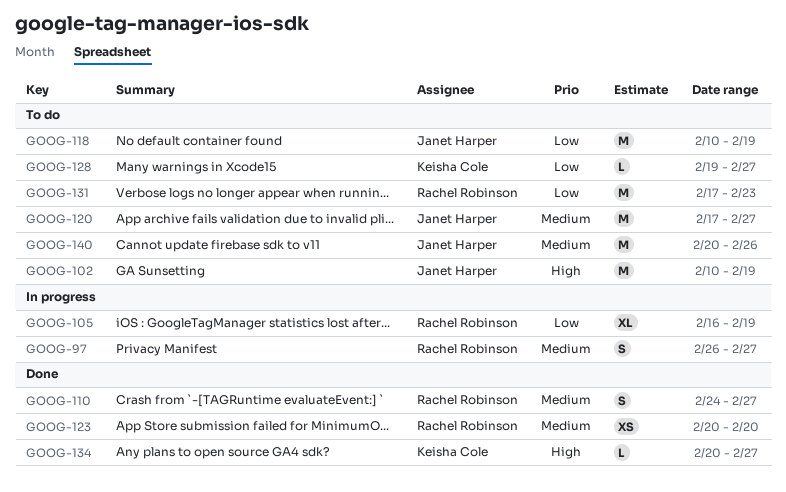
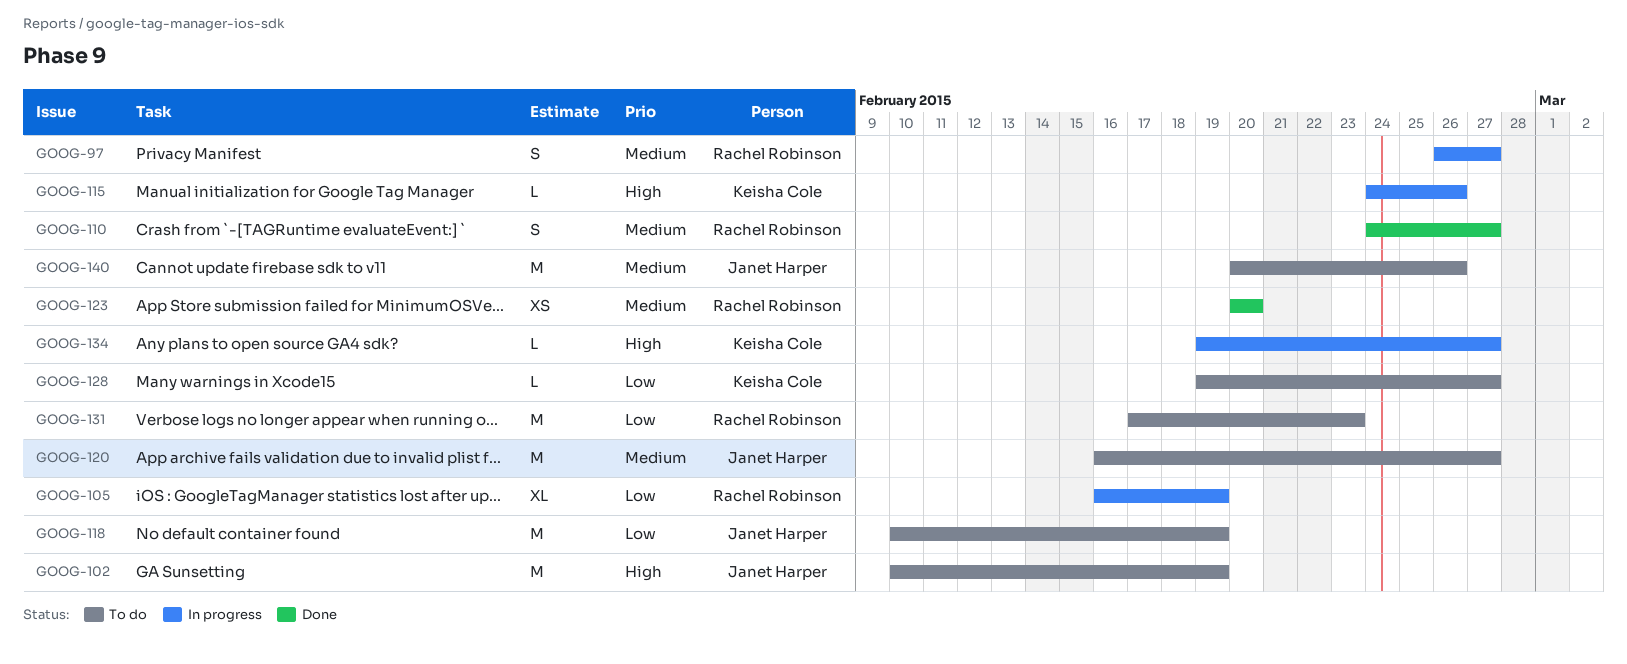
GOOG-115: none -> present
GOOG-120, start: Feb 17 -> Feb 16
GOOG-134, status: Done -> In progress
GOOG-134, start: Feb 20 -> Feb 19

